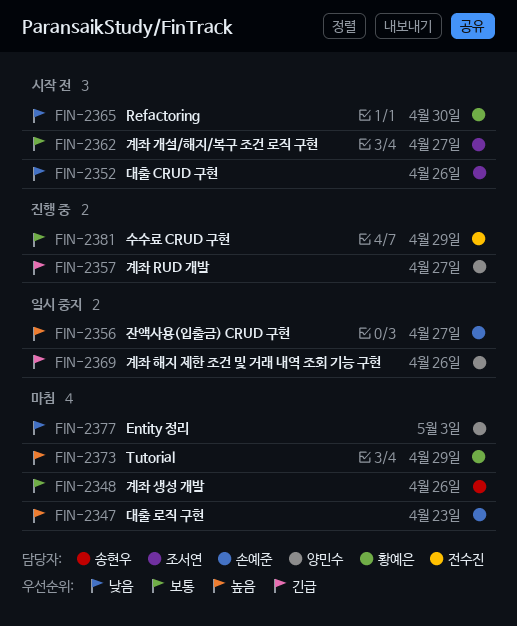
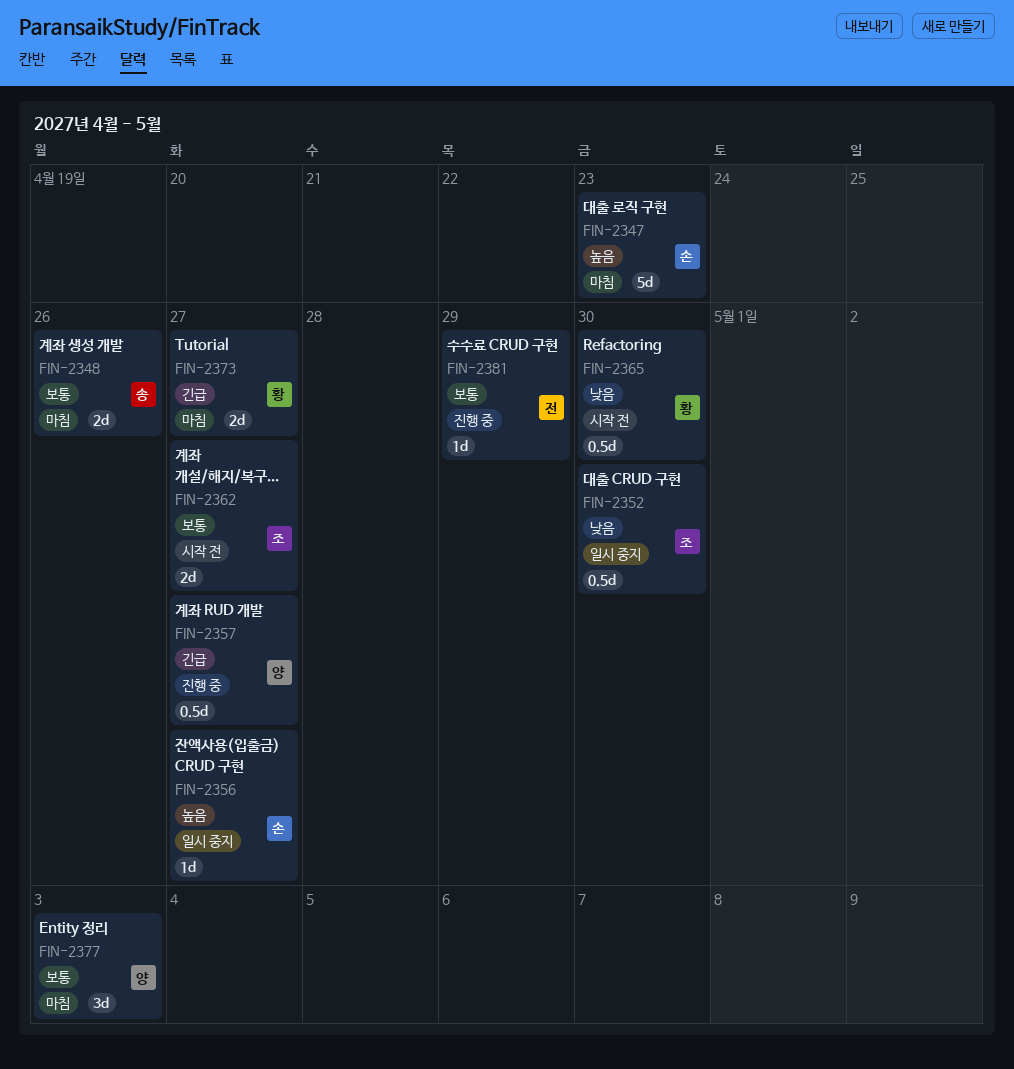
FIN-2352, status: 시작 전 -> 일시 중지
FIN-2352, due: Apr 26 -> Apr 30
FIN-2369: present -> none
FIN-2373, priority: 높음 -> 긴급
FIN-2373, due: Apr 29 -> Apr 27
FIN-2377, priority: 낮음 -> 보통

